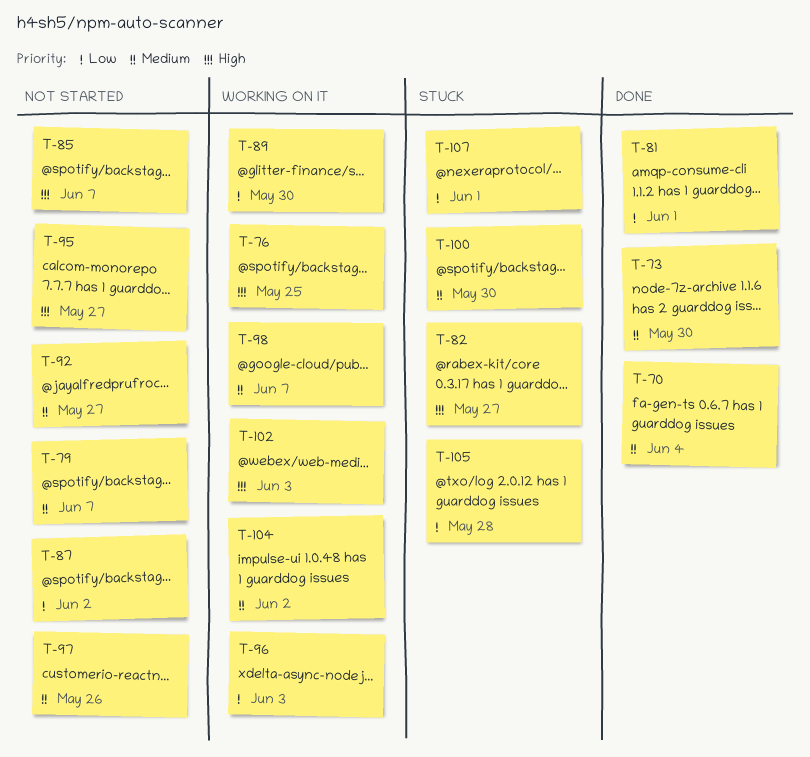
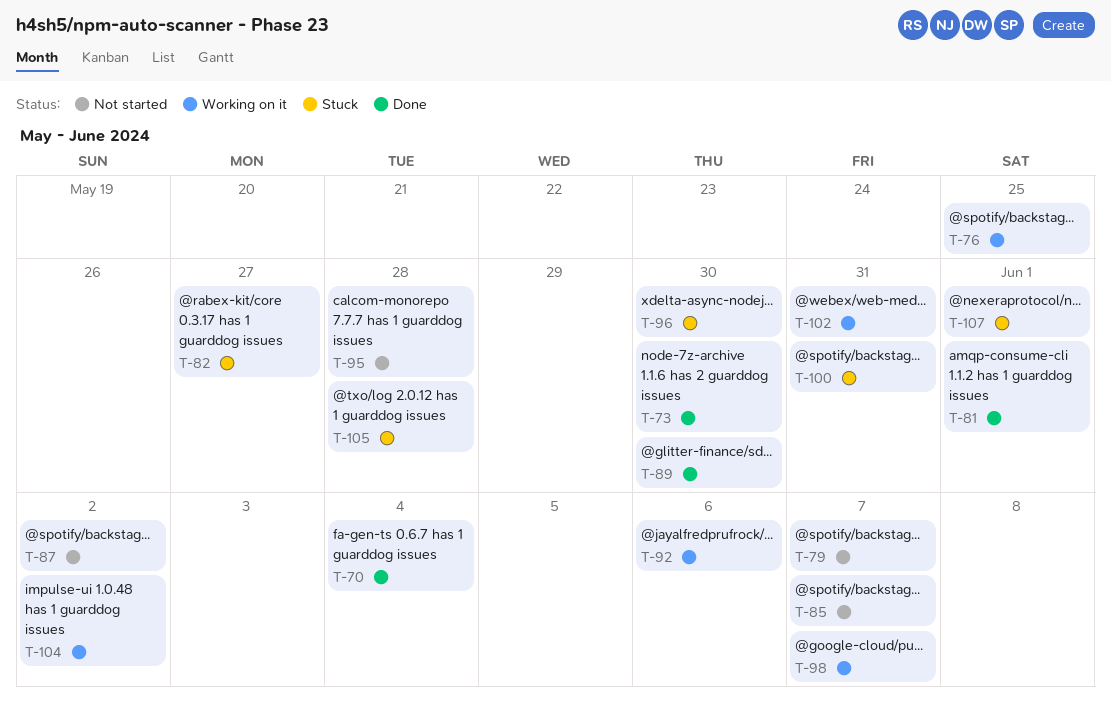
T-89, status: Working on it -> Done
T-92, status: Not started -> Working on it
T-92, due: May 27 -> Jun 6
T-95, due: May 27 -> May 28
T-96, status: Working on it -> Stuck
T-96, due: Jun 3 -> May 30
T-97: present -> none
T-100, due: May 30 -> May 31
T-102, due: Jun 3 -> May 31

